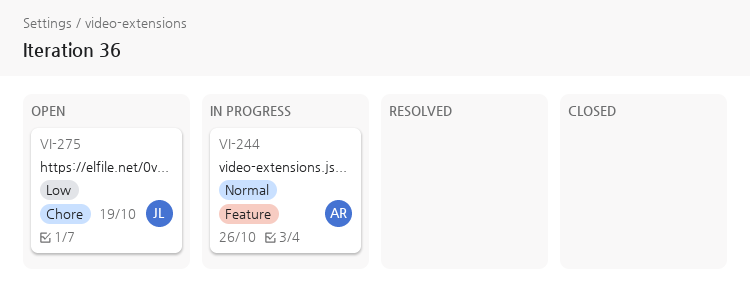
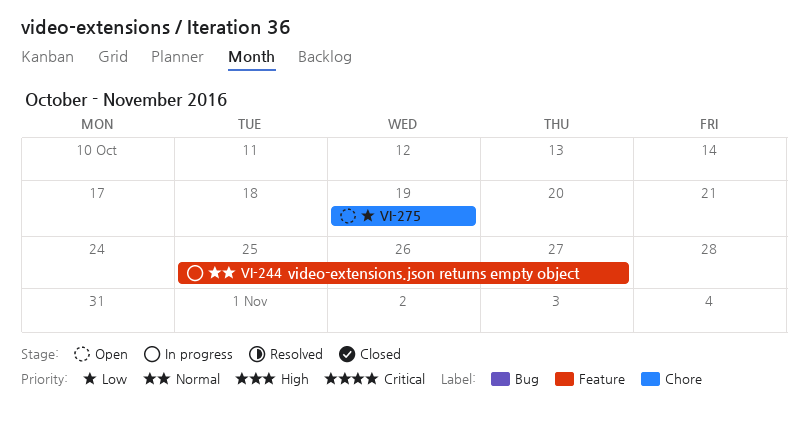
VI-244, due: Oct 26 -> Oct 27

